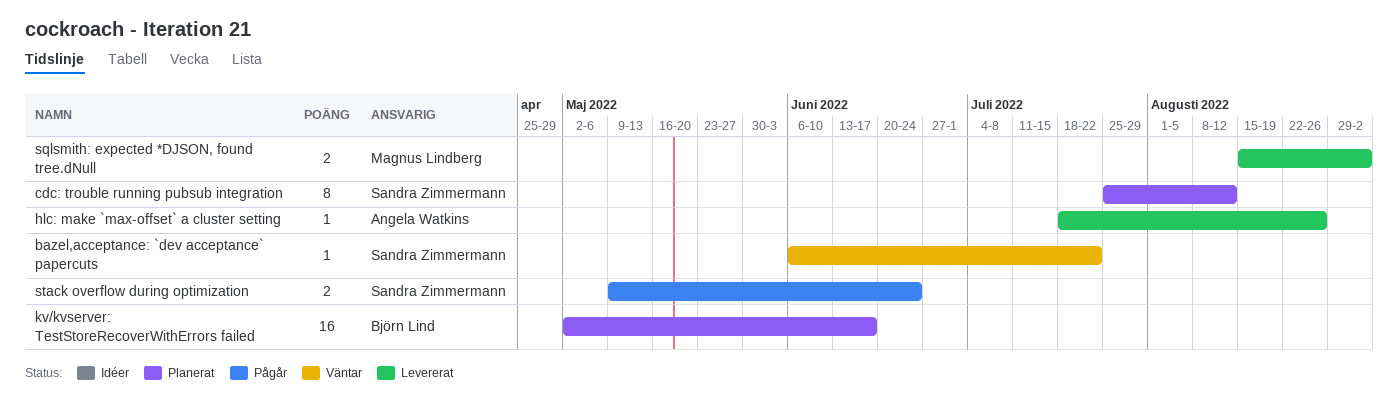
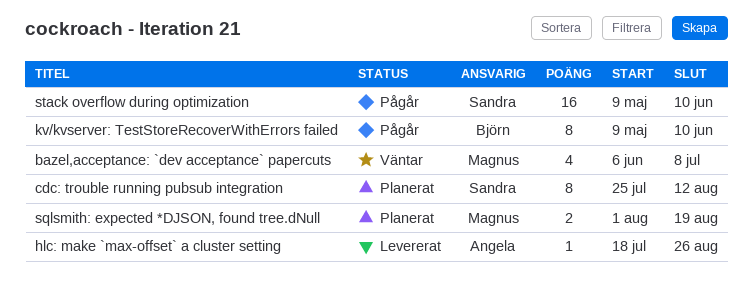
bazel,acceptance: `dev acceptance` papercuts, owner: Sandra Zimmermann -> Magnus Lindberg
bazel,acceptance: `dev acceptance` papercuts, estimate: 1 -> 4
bazel,acceptance: `dev acceptance` papercuts, due: Jul 22 -> Jul 8
kv/kvserver: TestStoreRecoverWithErrors failed, status: Planerat -> Pågår
kv/kvserver: TestStoreRecoverWithErrors failed, estimate: 16 -> 8
kv/kvserver: TestStoreRecoverWithErrors failed, start: May 2 -> May 9
kv/kvserver: TestStoreRecoverWithErrors failed, due: Jun 17 -> Jun 10
sqlsmith: expected *DJSON, found tree.dNull, status: Levererat -> Planerat
sqlsmith: expected *DJSON, found tree.dNull, start: Aug 15 -> Aug 1
sqlsmith: expected *DJSON, found tree.dNull, due: Sep 2 -> Aug 19
stack overflow during optimization, estimate: 2 -> 16
stack overflow during optimization, due: Jun 24 -> Jun 10

